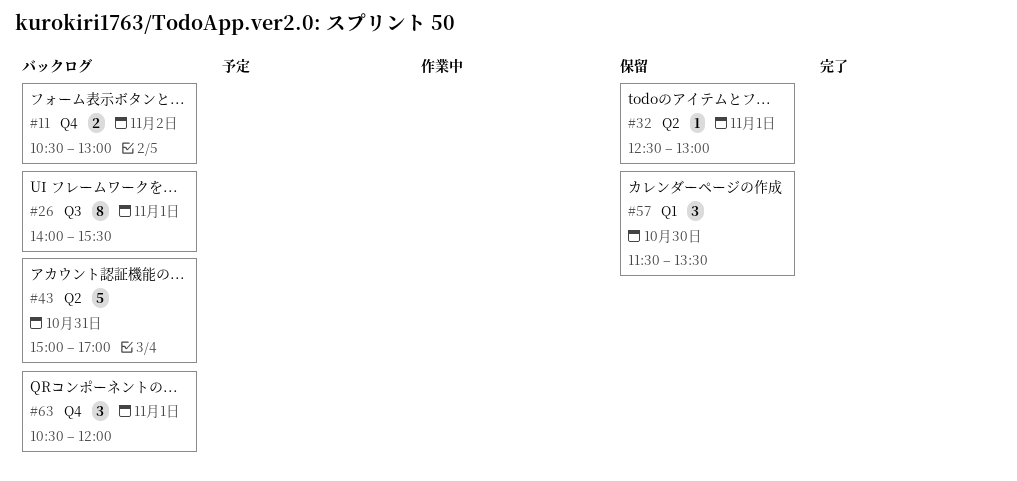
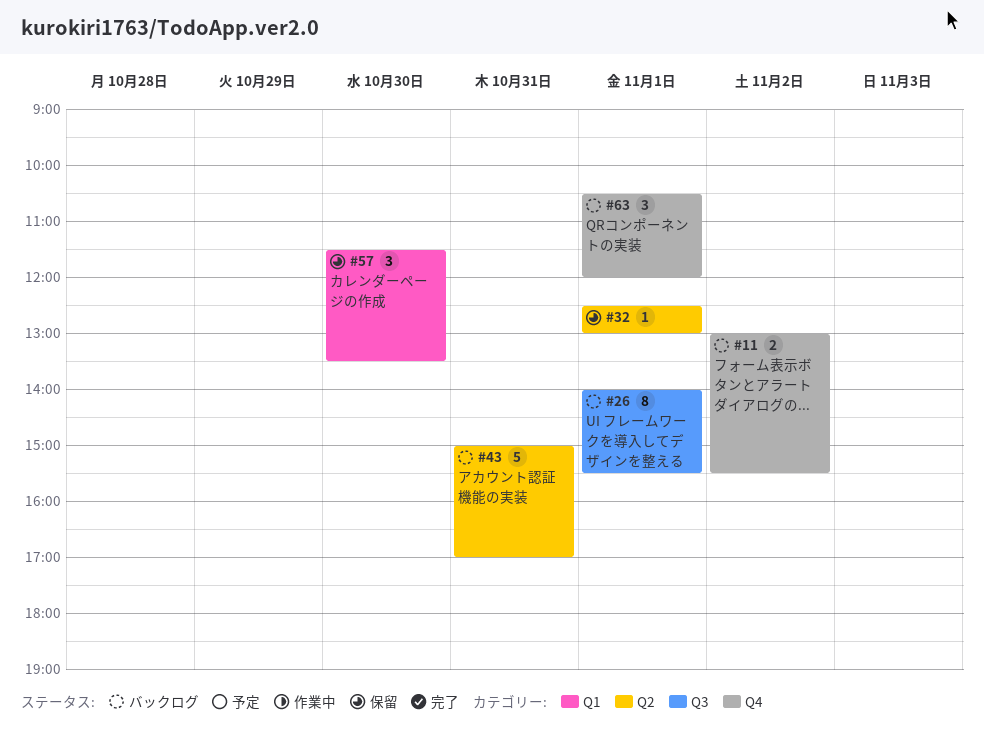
#11, begins: 10:30 -> 13:00
#11, ends: 13:00 -> 15:30

